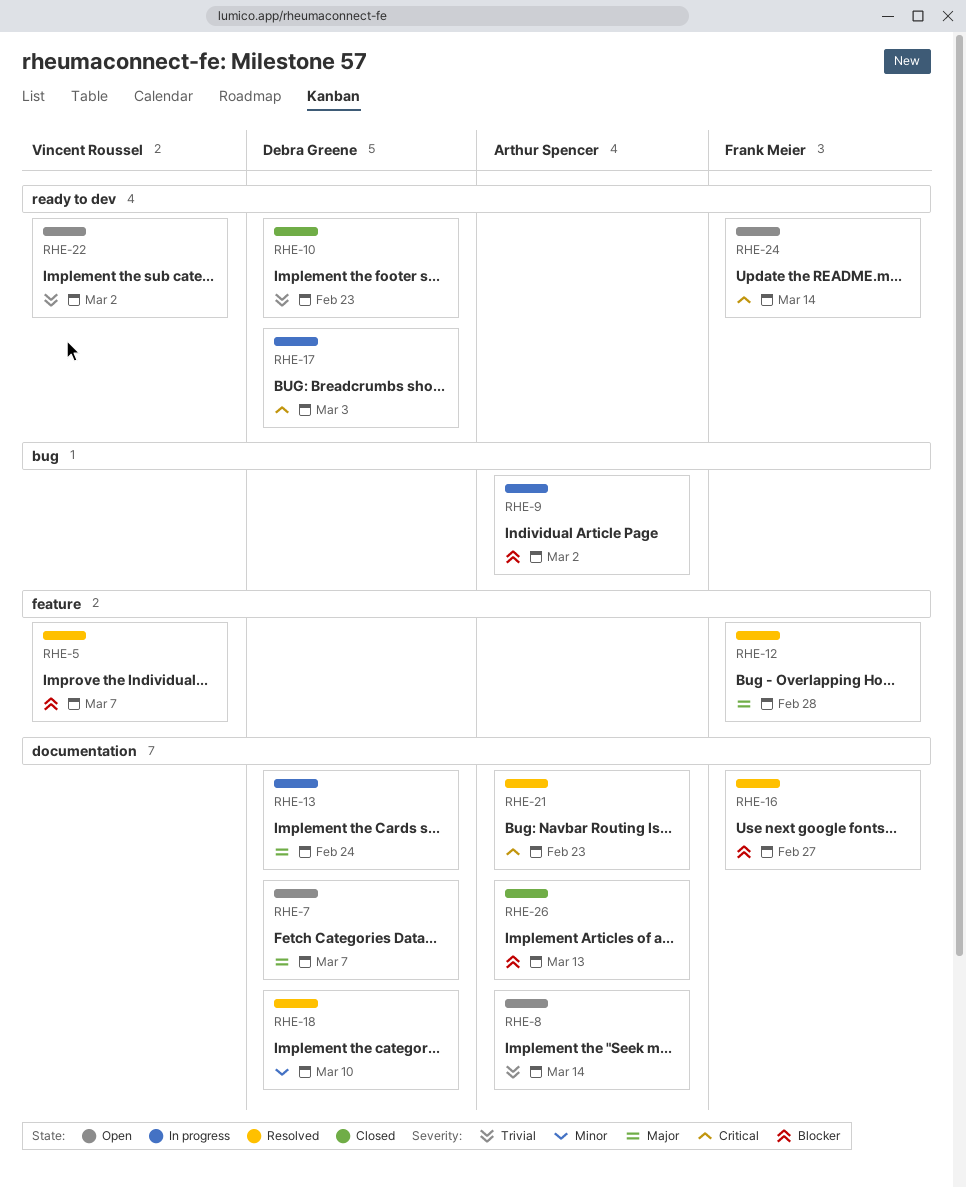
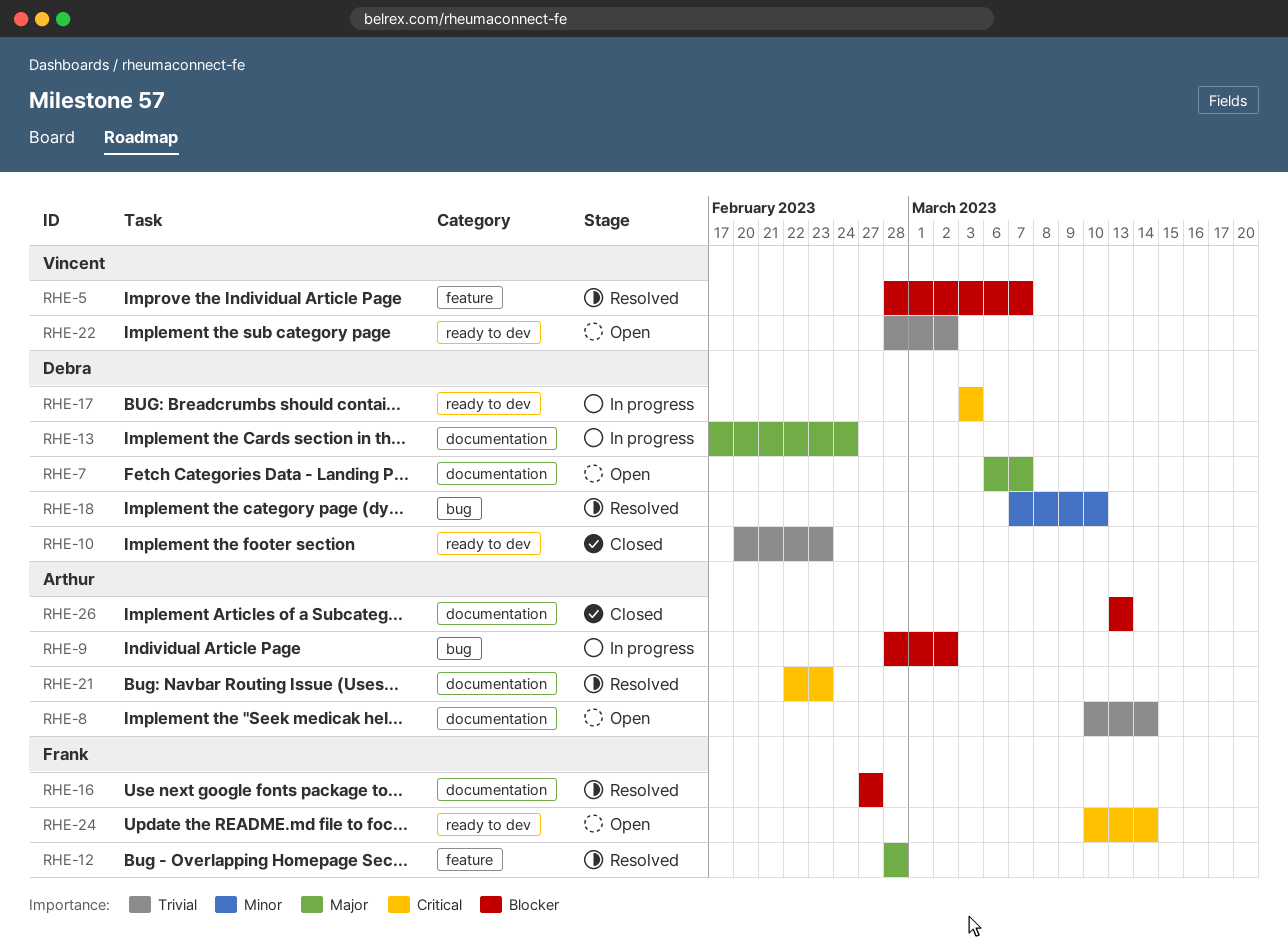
RHE-18, label: documentation -> bug

